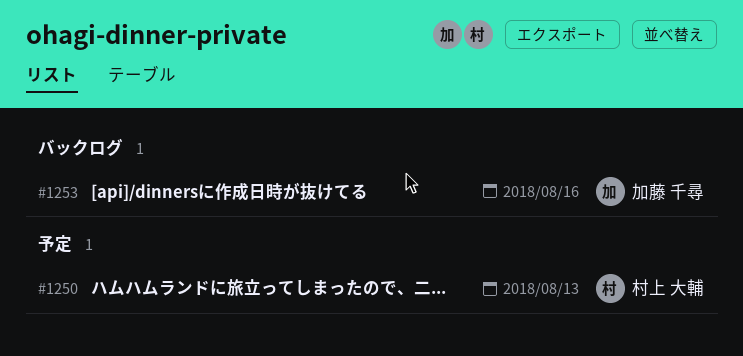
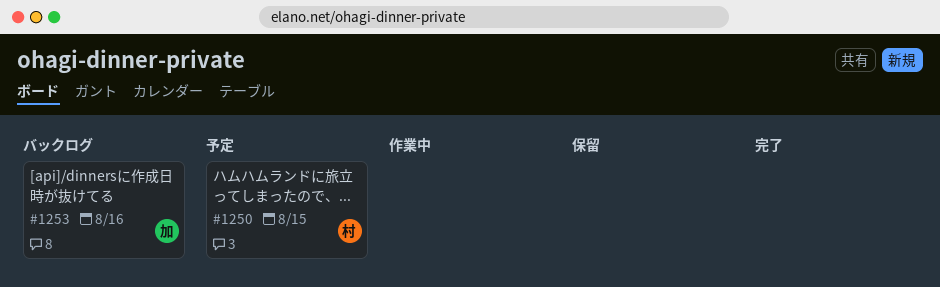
#1250, due: Aug 13 -> Aug 15

